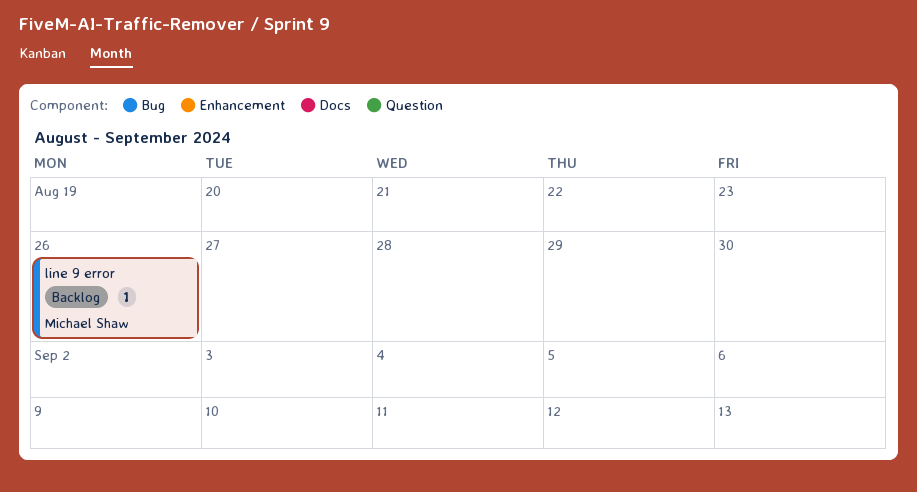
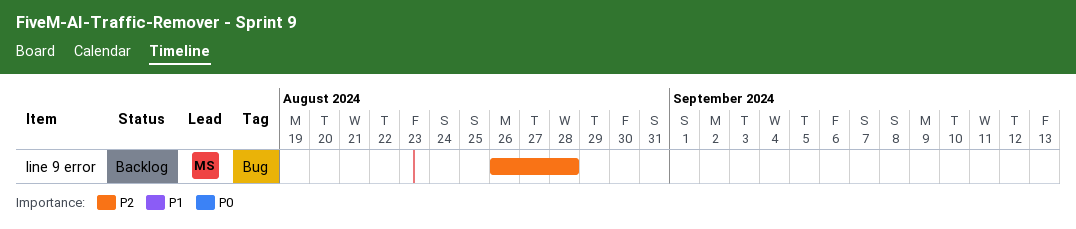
line 9 error, due: Aug 26 -> Aug 28

